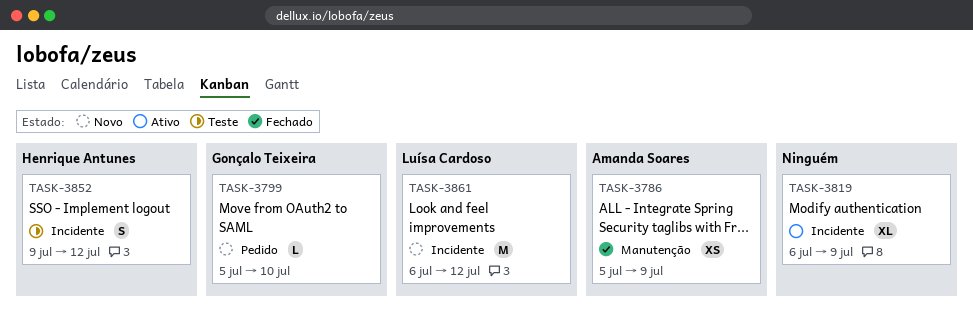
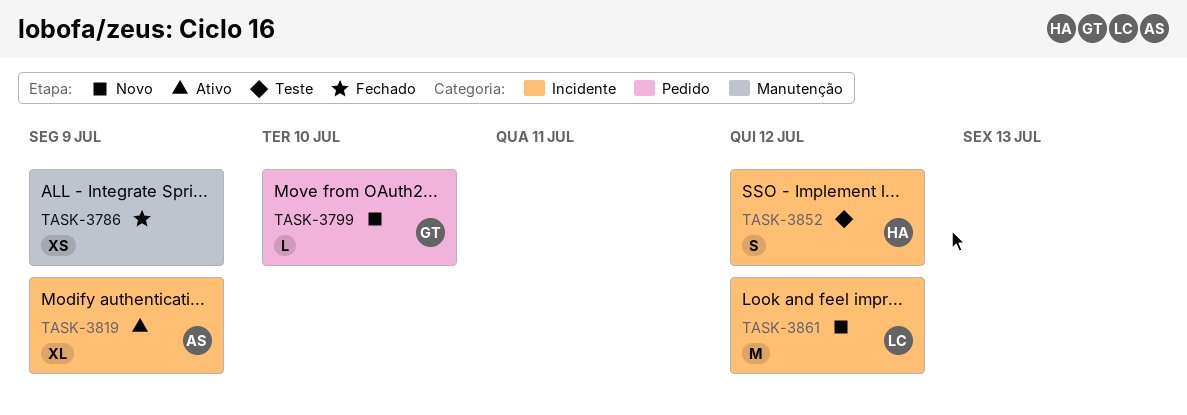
TASK-3786, owner: Amanda Soares -> none
TASK-3819, owner: none -> Amanda Soares

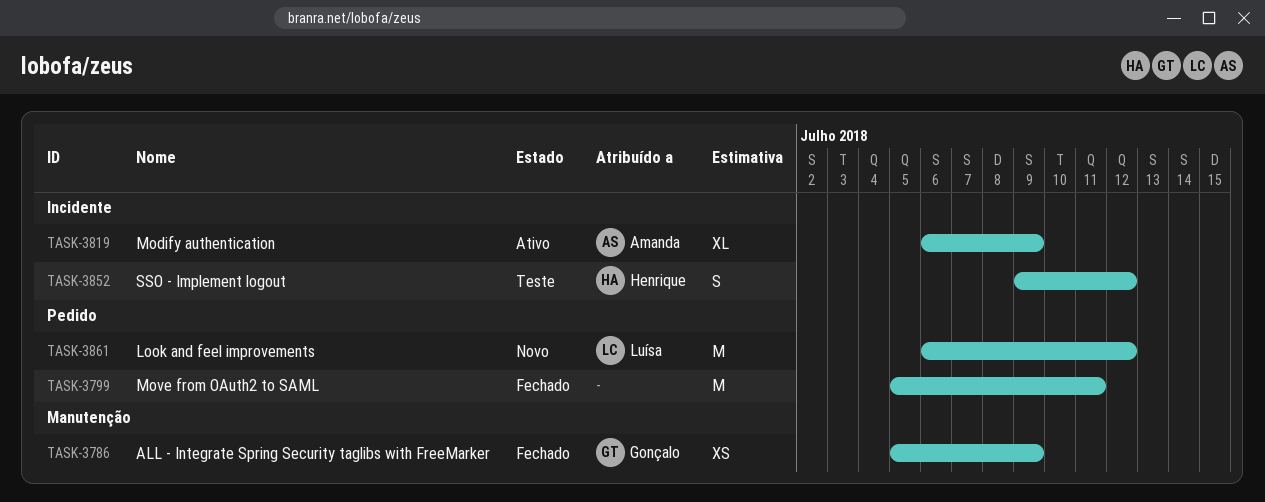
TASK-3786, owner: none -> Gonçalo
TASK-3799, status: Novo -> Fechado
TASK-3799, owner: Gonçalo -> none
TASK-3799, estimate: L -> M
TASK-3799, due: Jul 10 -> Jul 11
TASK-3861, label: Incidente -> Pedido

